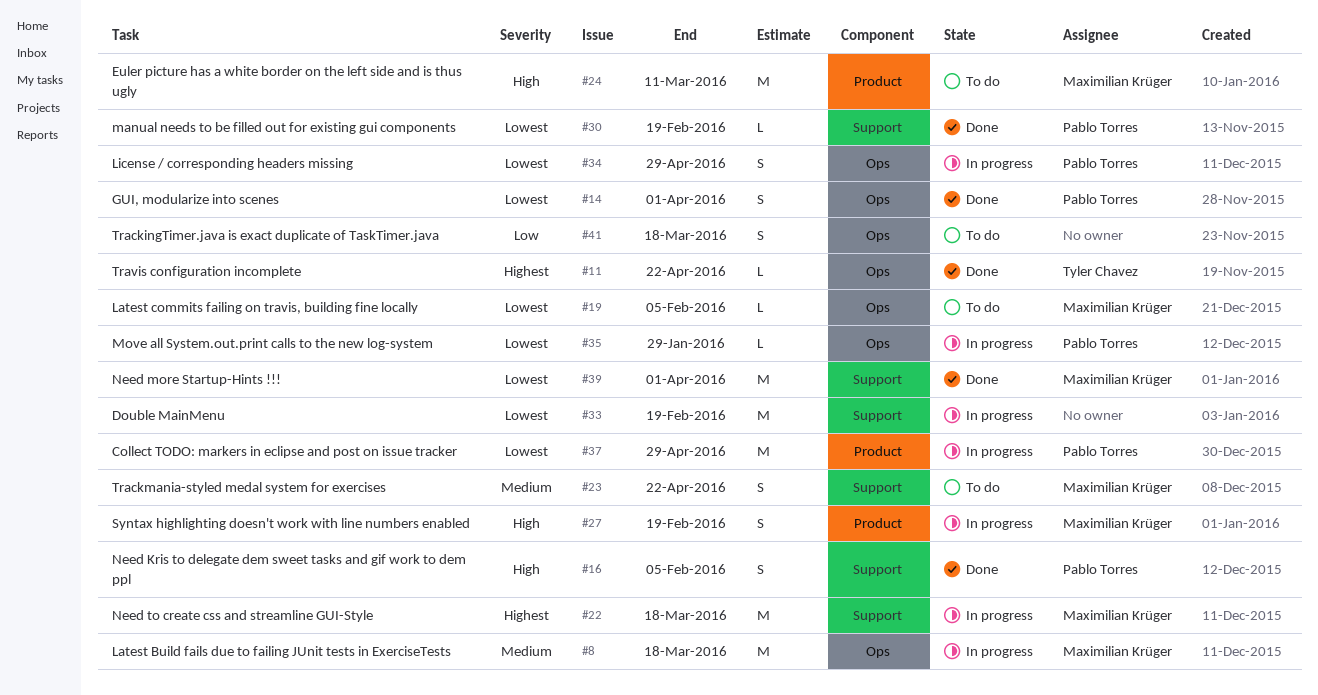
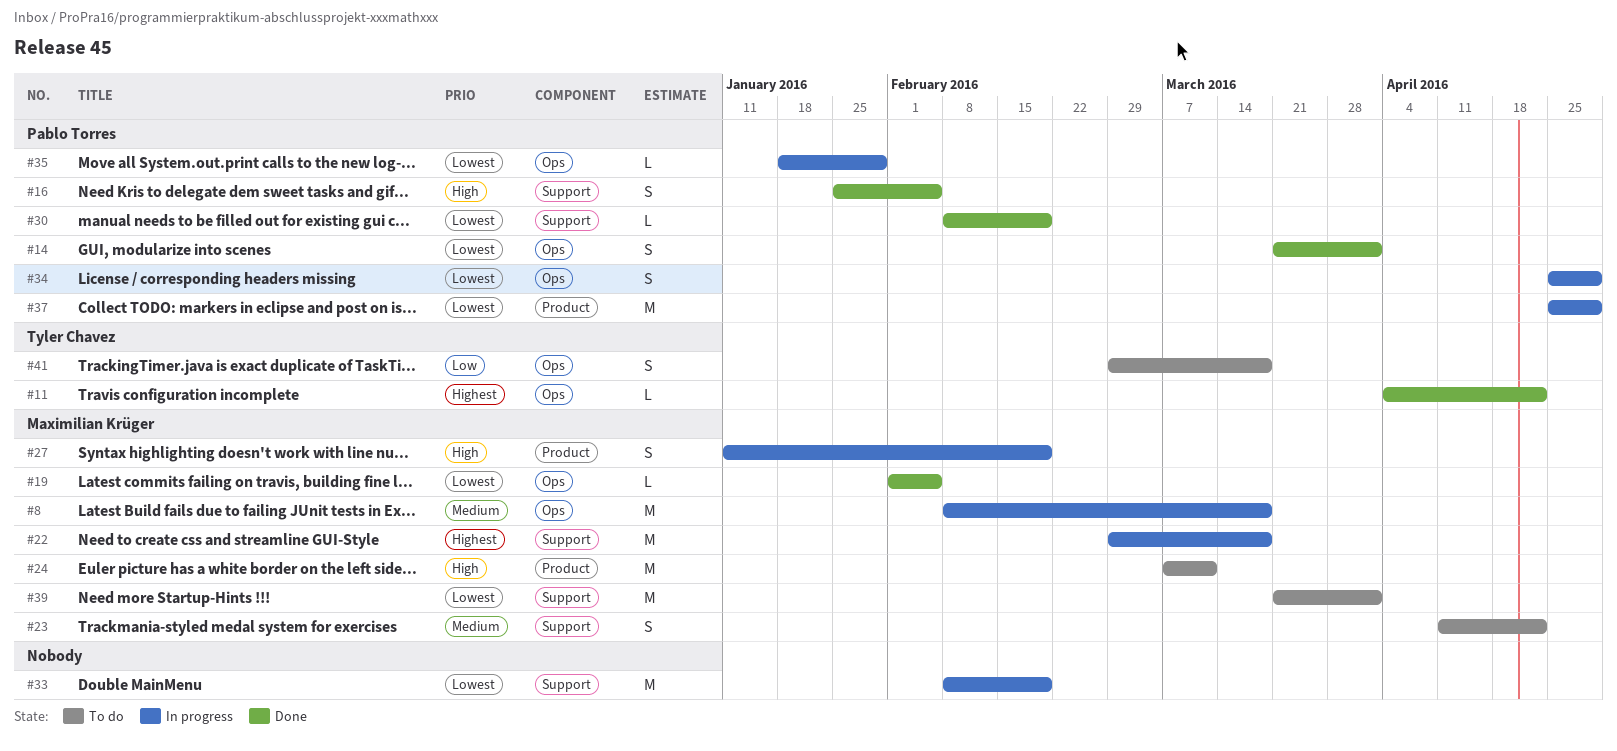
#19, status: To do -> Done
#39, status: Done -> To do
#41, owner: none -> Tyler Chavez

